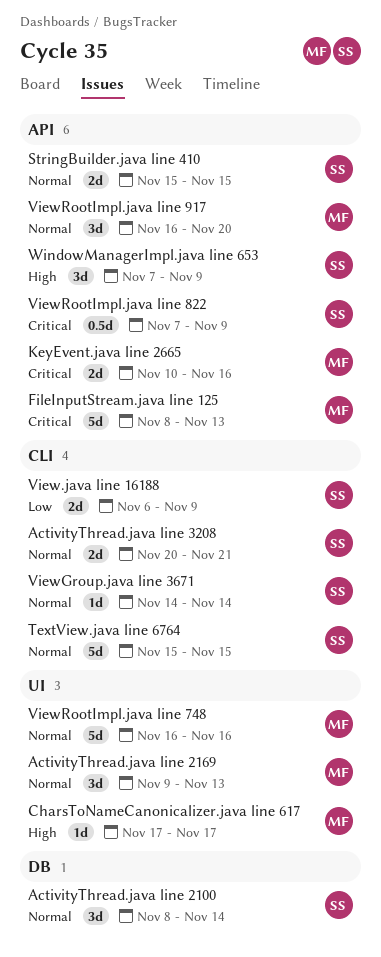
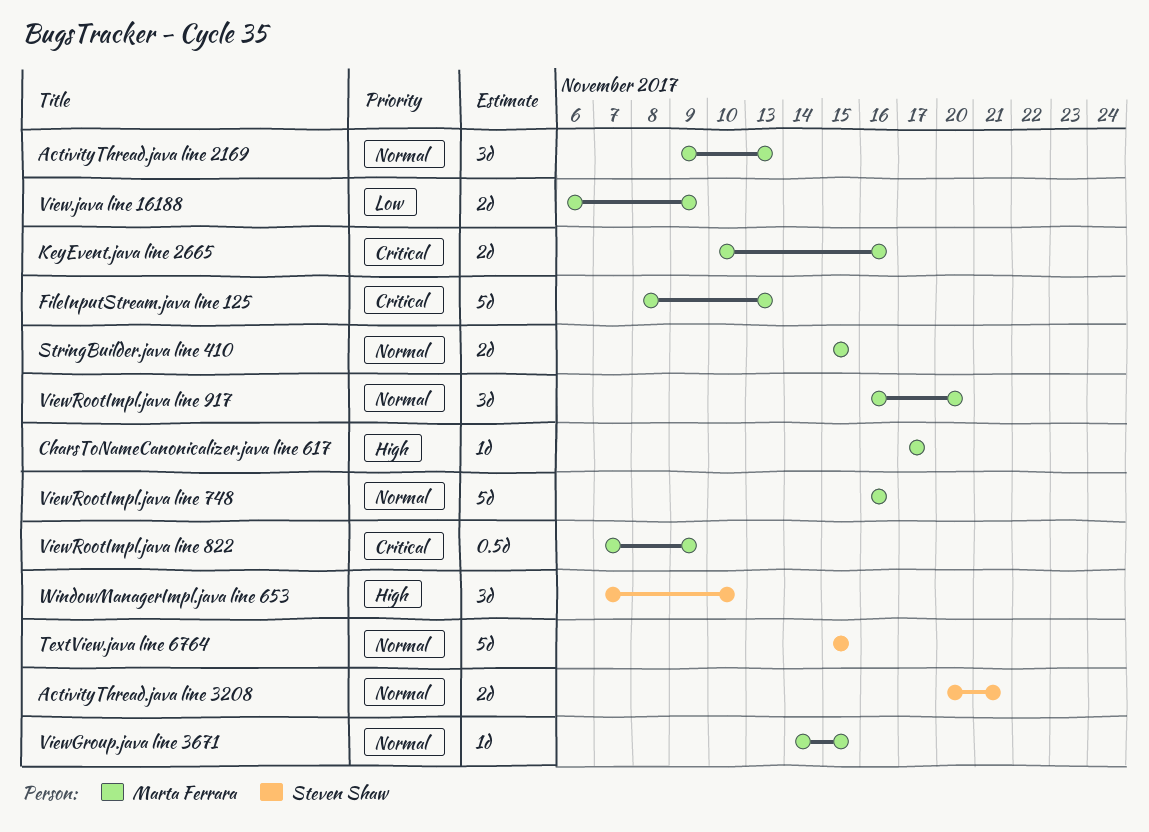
ActivityThread.java line 2100: present -> none
StringBuilder.java line 410, owner: Steven Shaw -> Marta Ferrara
View.java line 16188, owner: Steven Shaw -> Marta Ferrara
ViewGroup.java line 3671, owner: Steven Shaw -> Marta Ferrara
ViewGroup.java line 3671, due: Nov 14 -> Nov 15
ViewRootImpl.java line 822, owner: Steven Shaw -> Marta Ferrara
WindowManagerImpl.java line 653, due: Nov 9 -> Nov 10

